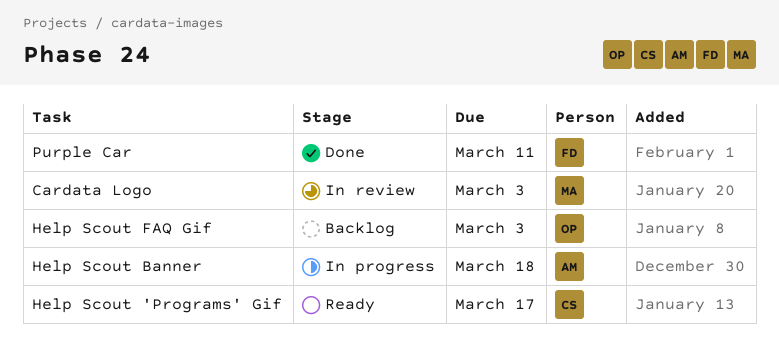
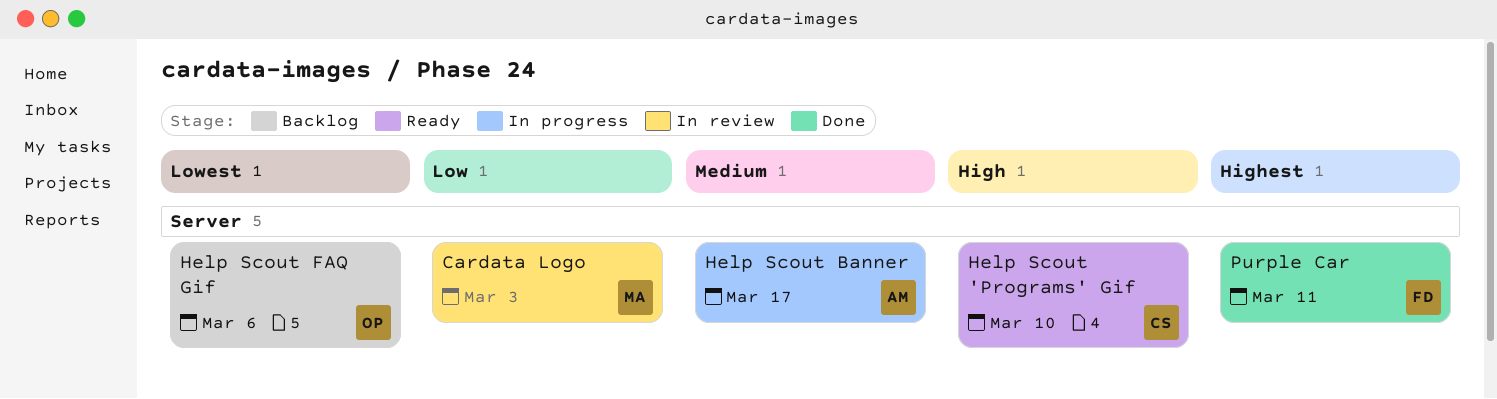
Help Scout 'Programs' Gif, due: Mar 17 -> Mar 10
Help Scout Banner, due: Mar 18 -> Mar 17
Help Scout FAQ Gif, due: Mar 3 -> Mar 6

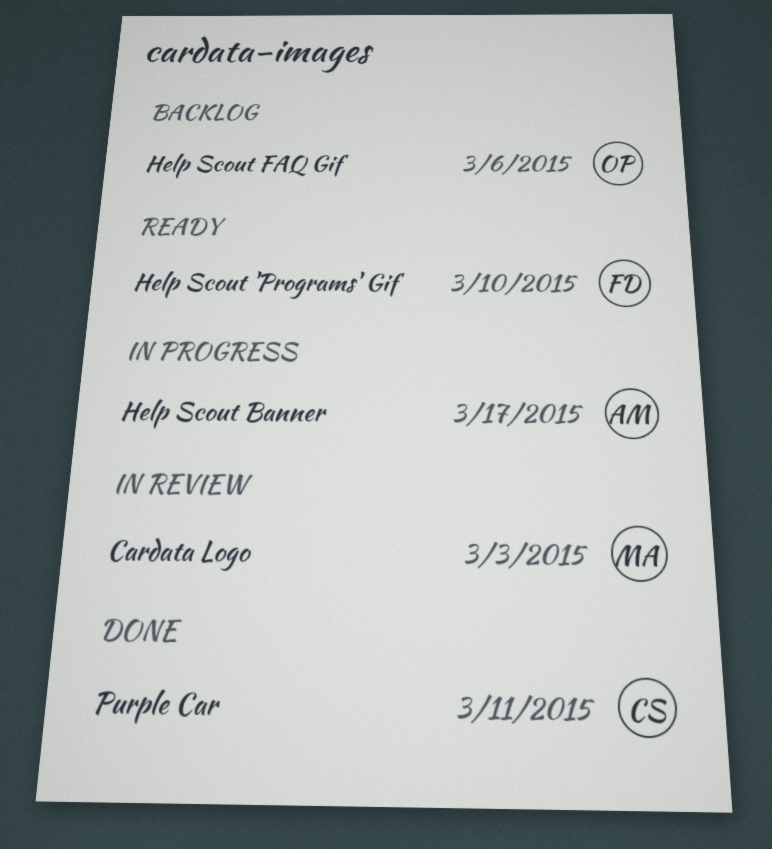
Help Scout 'Programs' Gif, owner: CS -> FD
Purple Car, owner: FD -> CS

